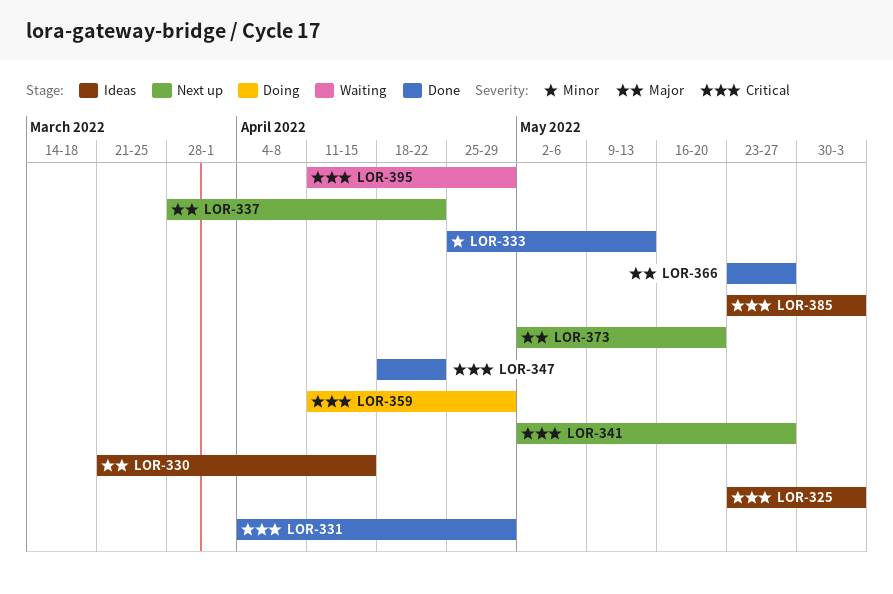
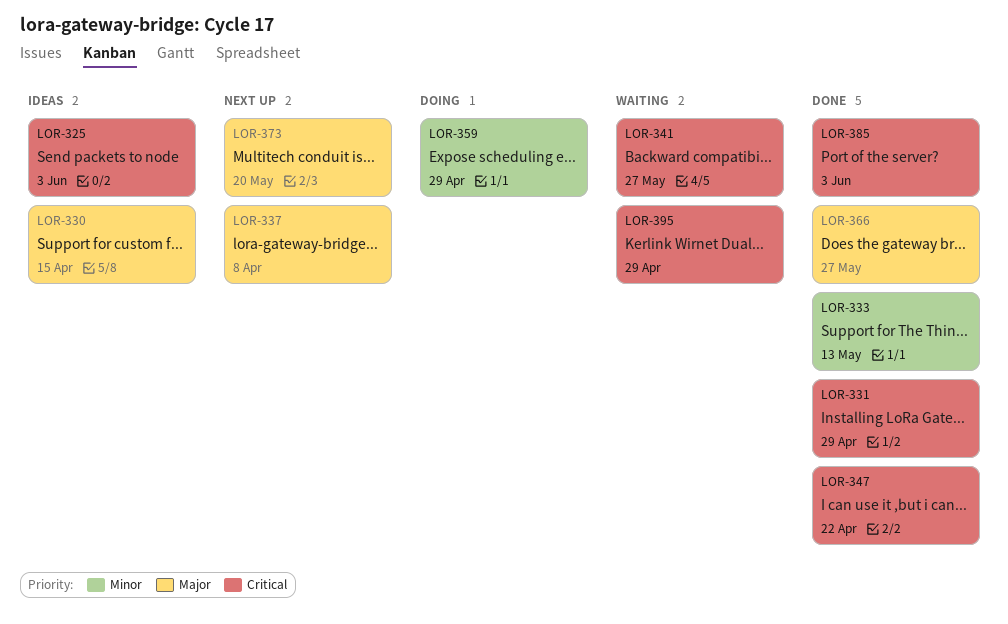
LOR-337, due: Apr 22 -> Apr 8
LOR-341, status: Next up -> Waiting
LOR-359, priority: Critical -> Minor
LOR-385, status: Ideas -> Done

